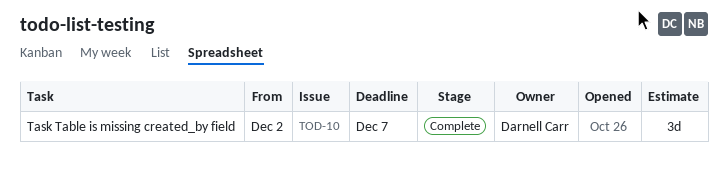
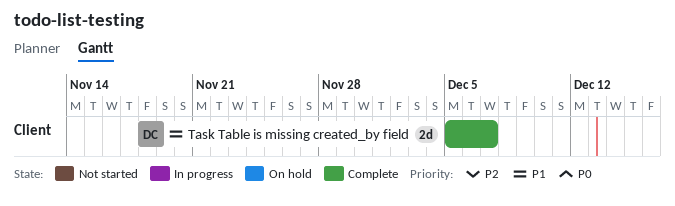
Task Table is missing created_by field, estimate: 3d -> 2d
Task Table is missing created_by field, start: Dec 2 -> Dec 5

